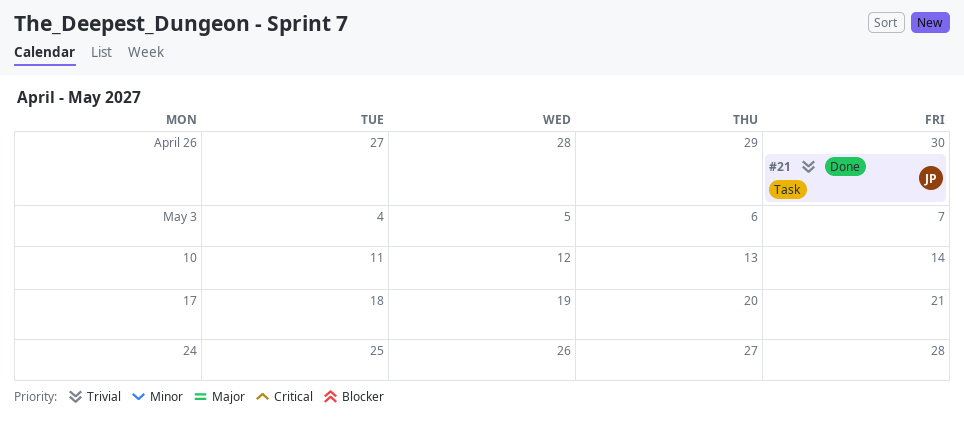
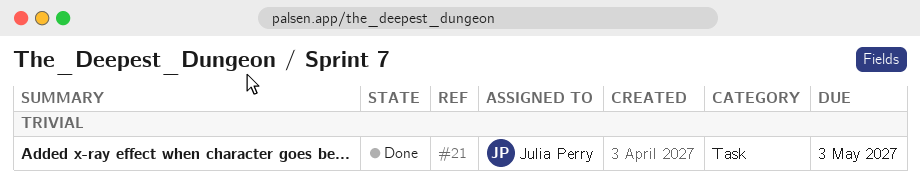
#21, due: Apr 30 -> May 3

